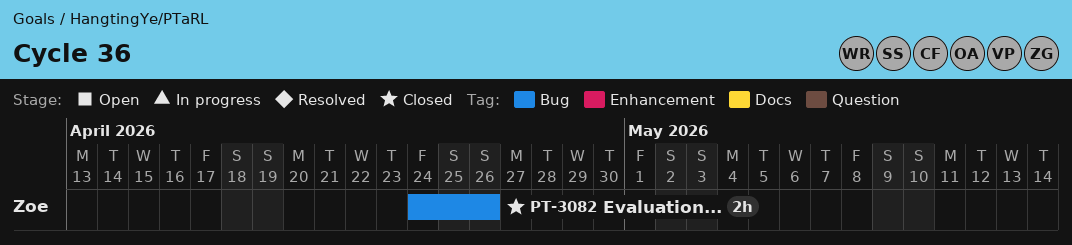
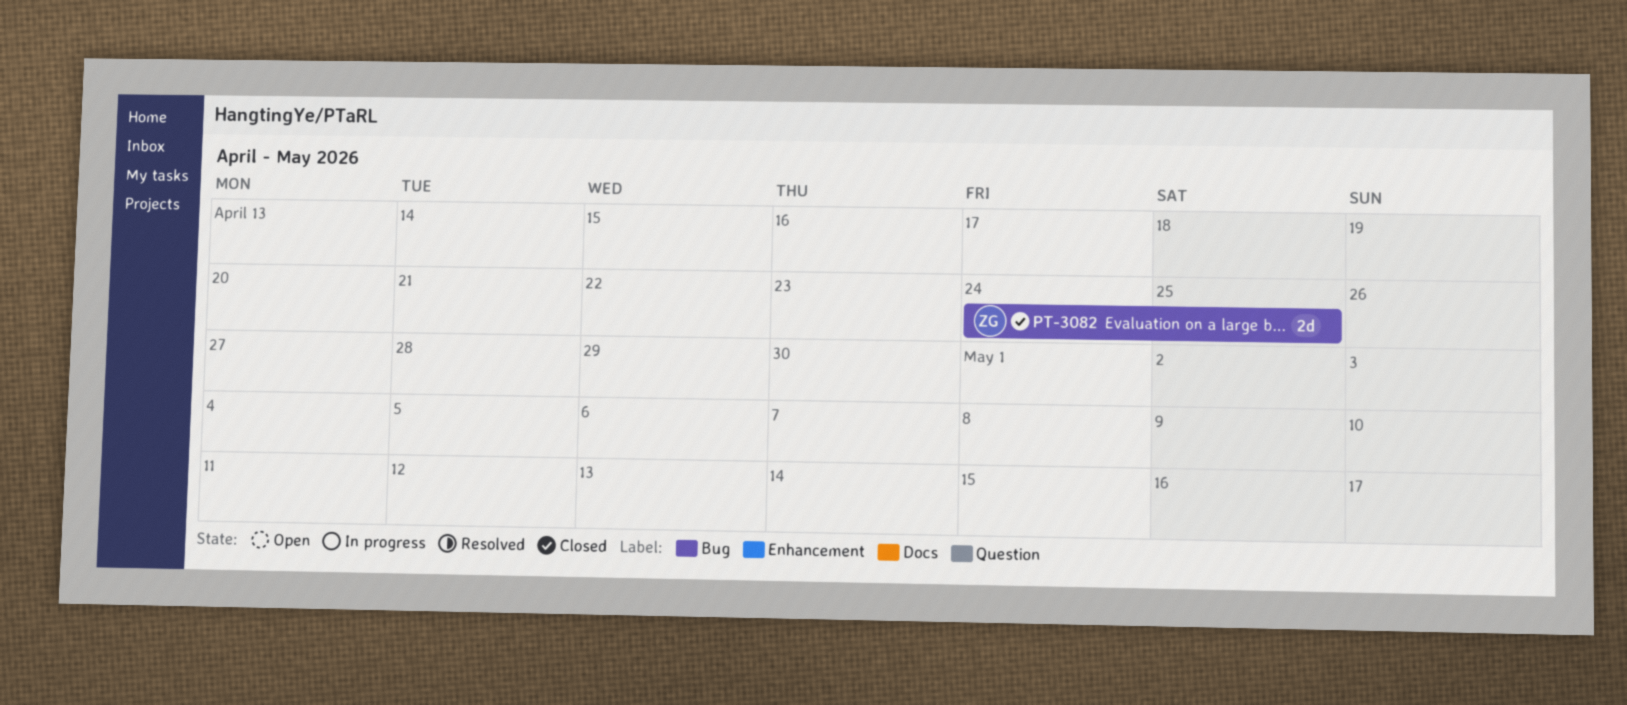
PT-3082, estimate: 2h -> 2d
PT-3082, due: Apr 26 -> Apr 25

